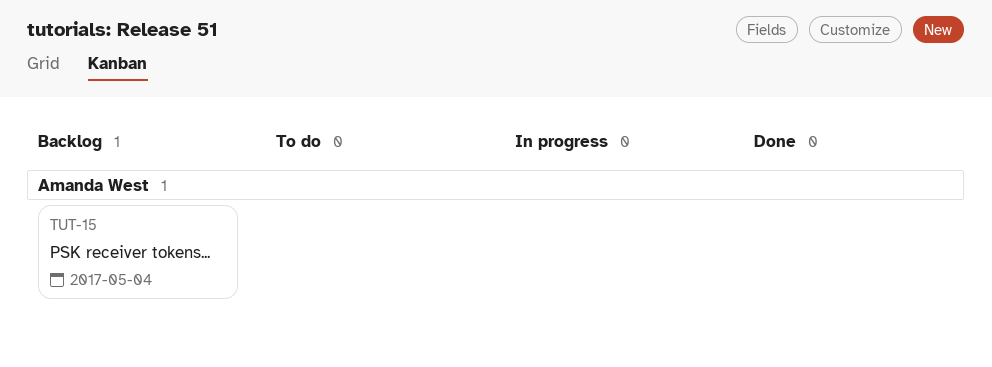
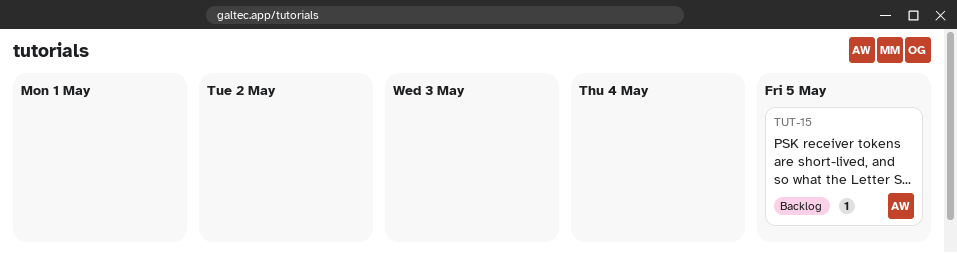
TUT-15, due: May 4 -> May 5

